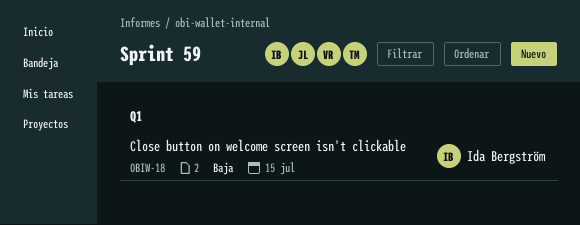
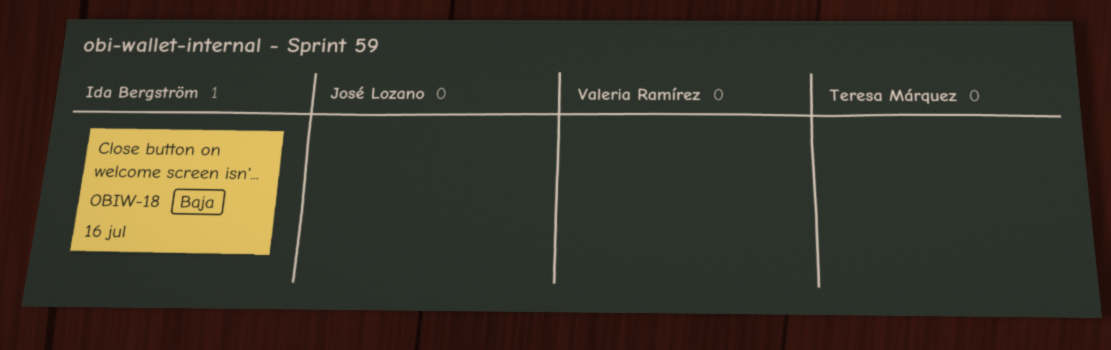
OBIW-18, due: Jul 15 -> Jul 16

